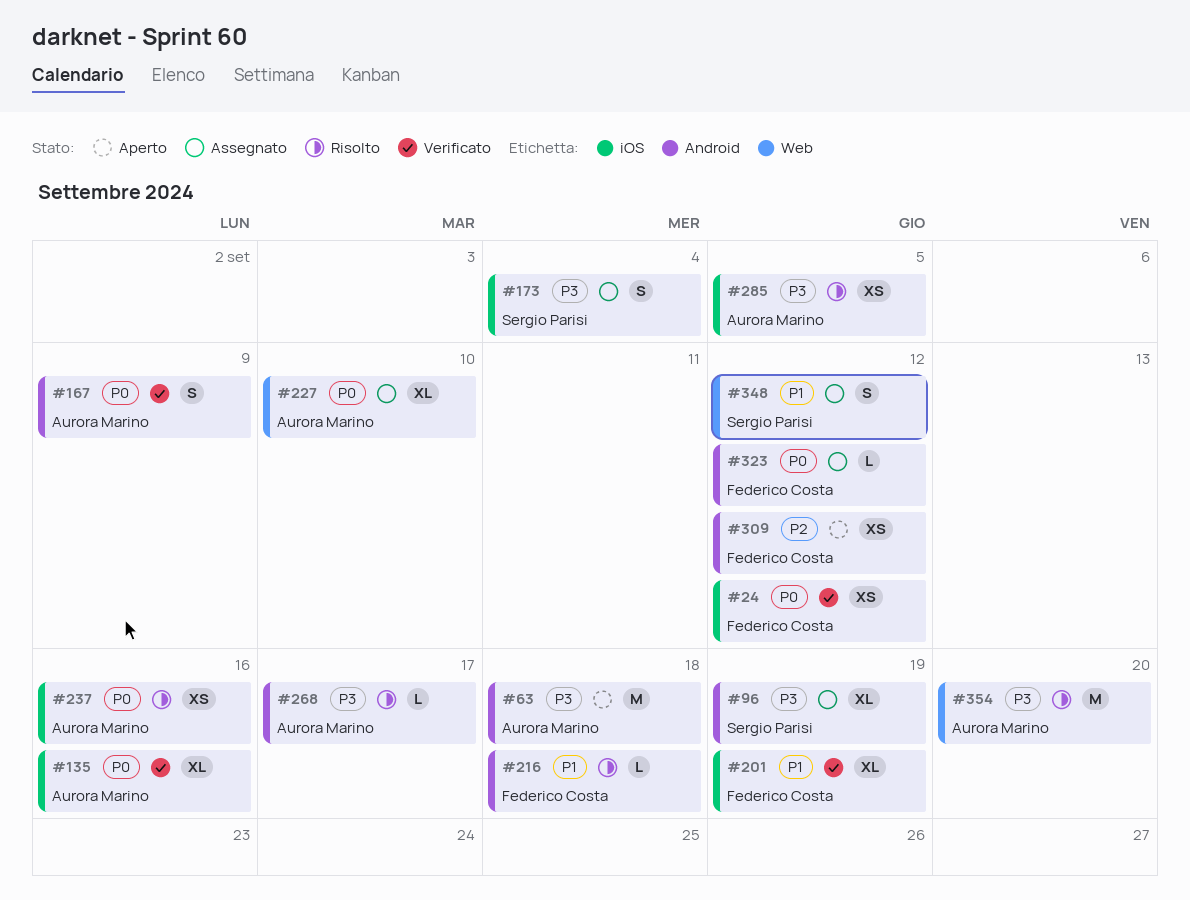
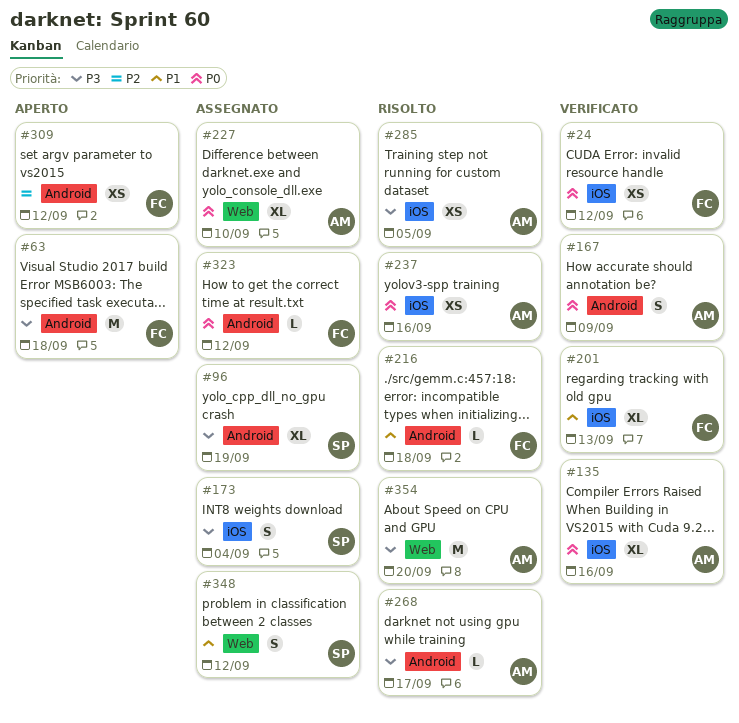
#63, owner: Aurora Marino -> Federico Costa
#201, due: Sep 19 -> Sep 13

